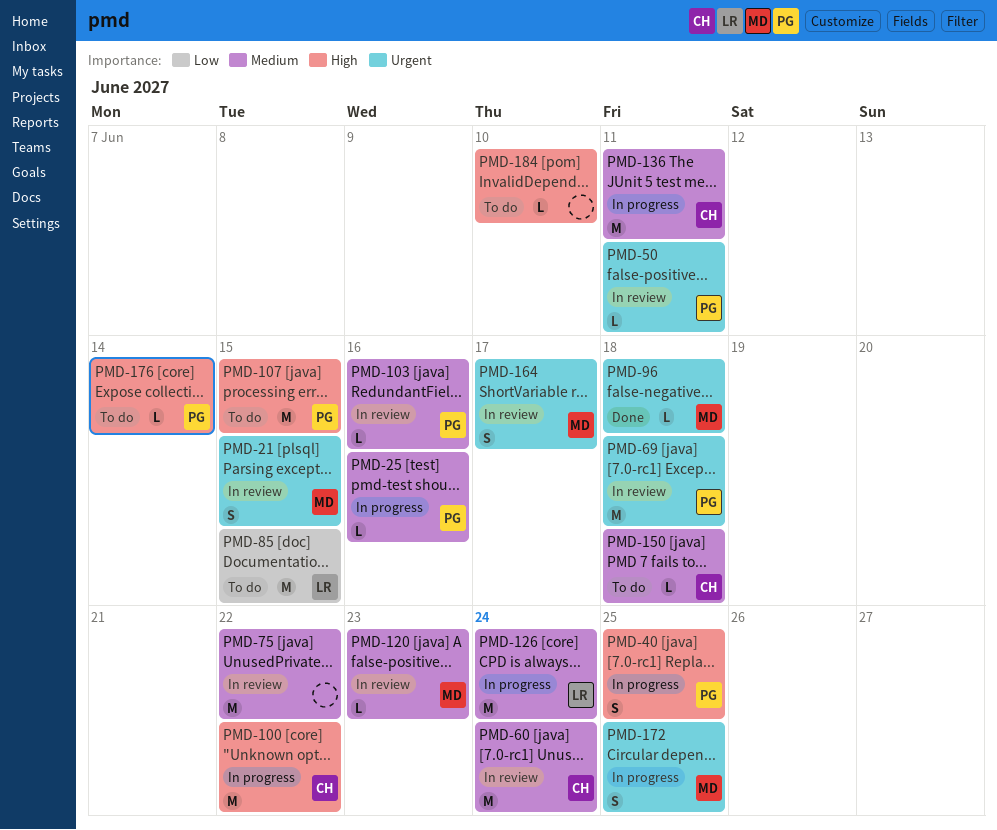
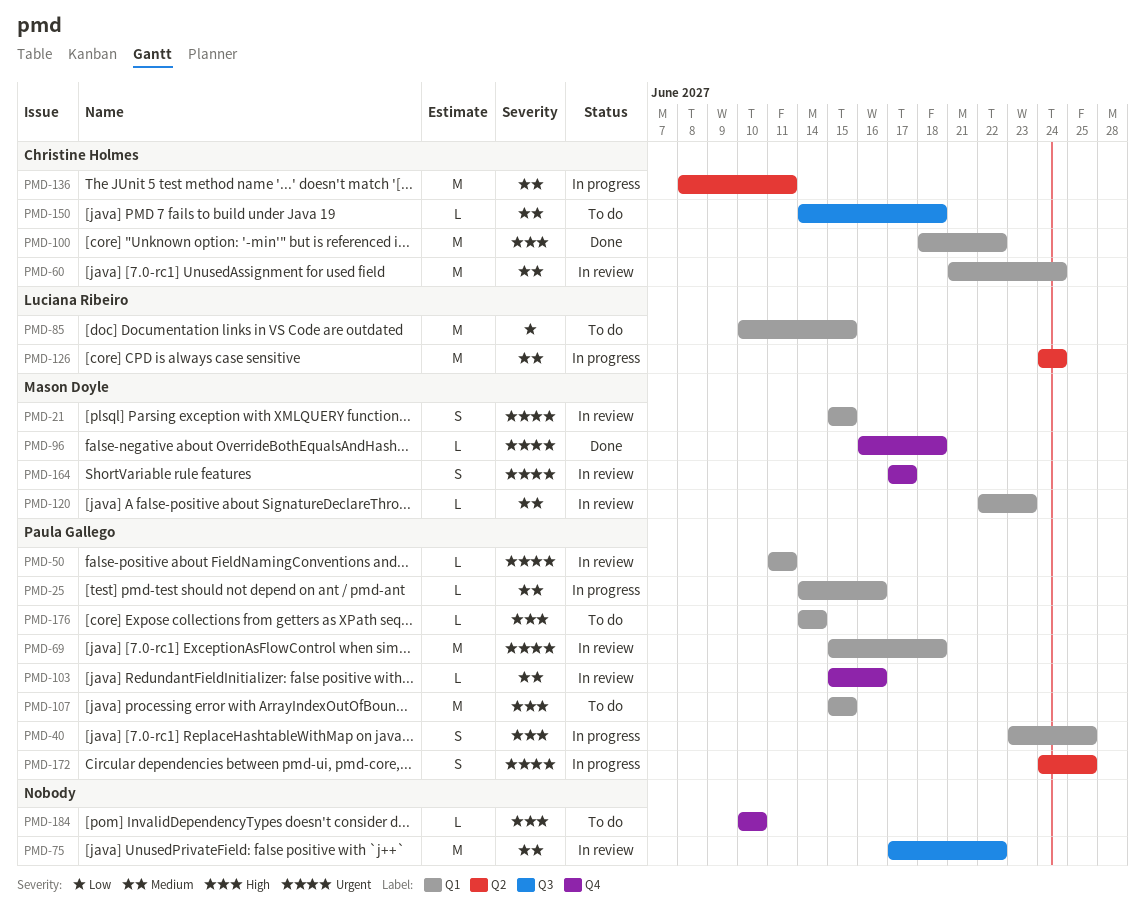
PMD-100, status: In progress -> Done
PMD-172, owner: Mason Doyle -> Paula Gallego

